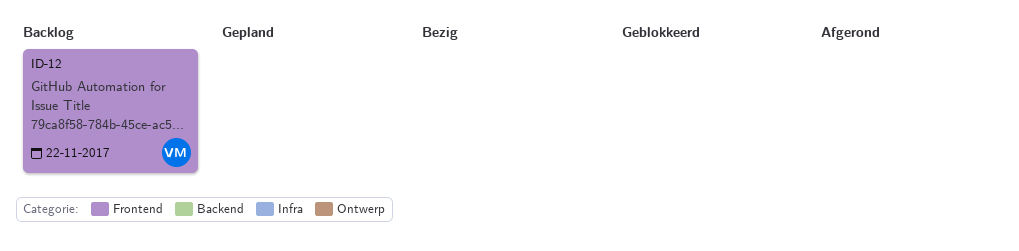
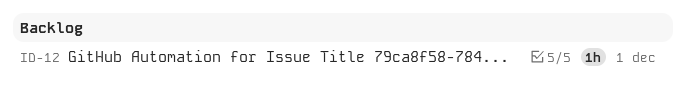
ID-12, due: Nov 22 -> Dec 1

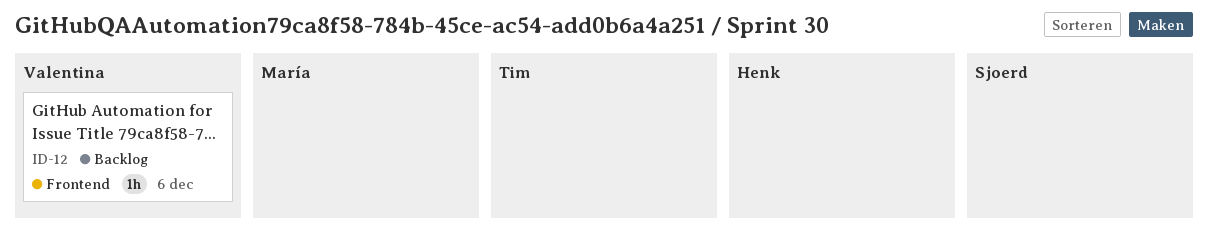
ID-12, due: Dec 1 -> Dec 6

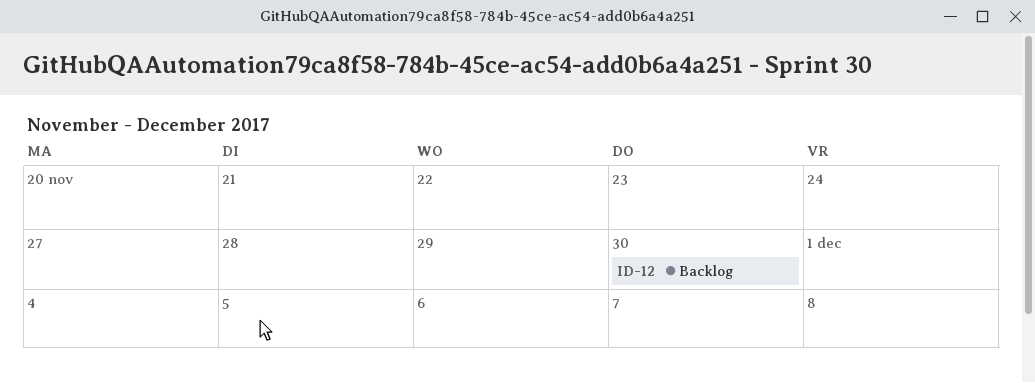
ID-12, due: Dec 6 -> Nov 30

